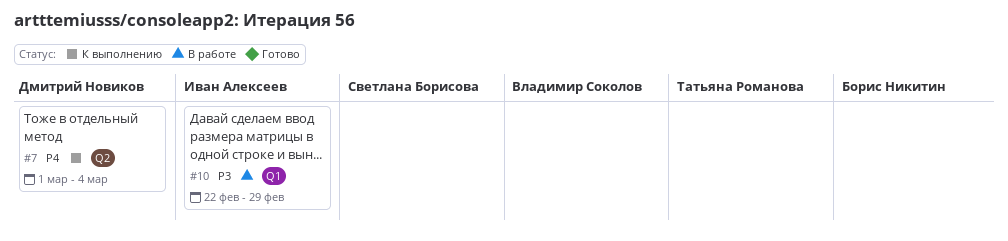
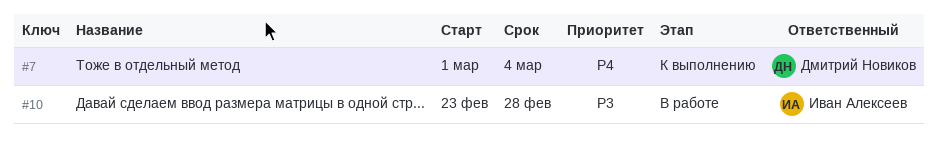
#10, start: Feb 22 -> Feb 23
#10, due: Feb 29 -> Feb 28

